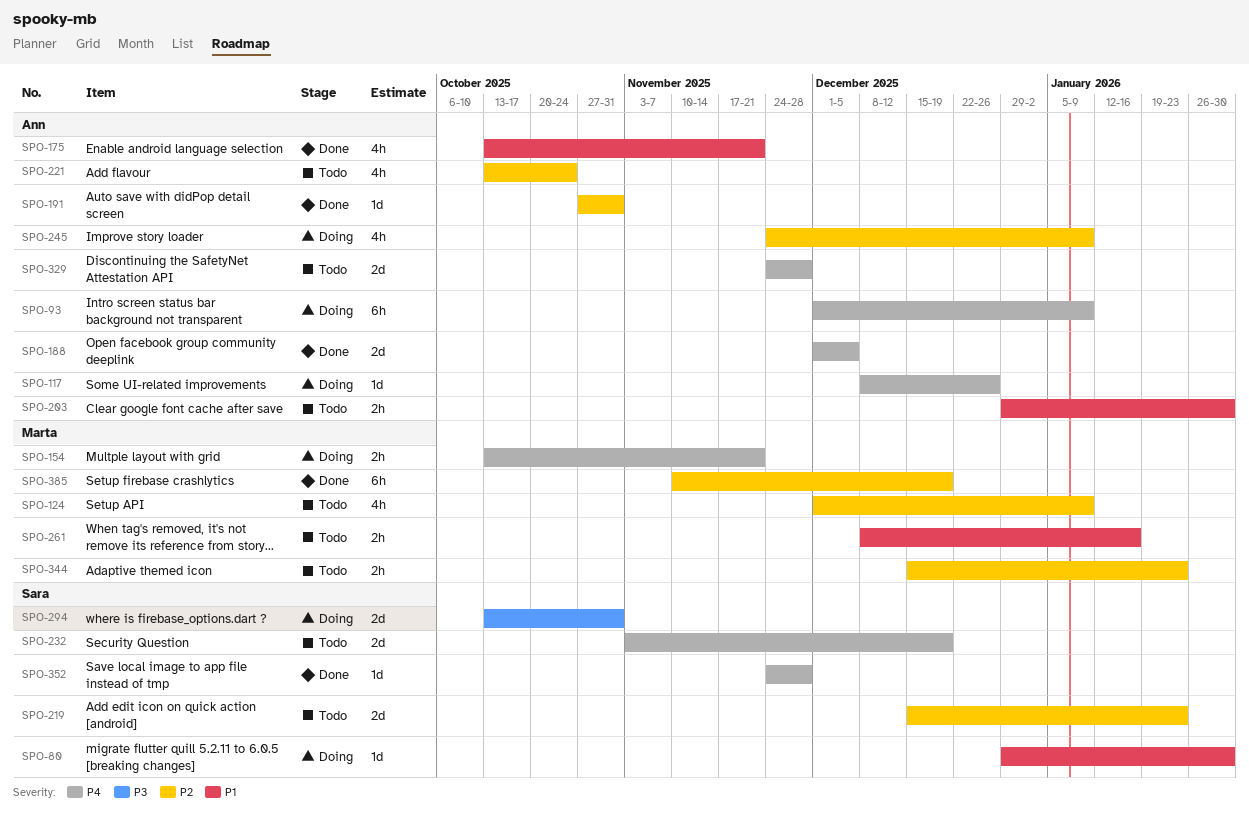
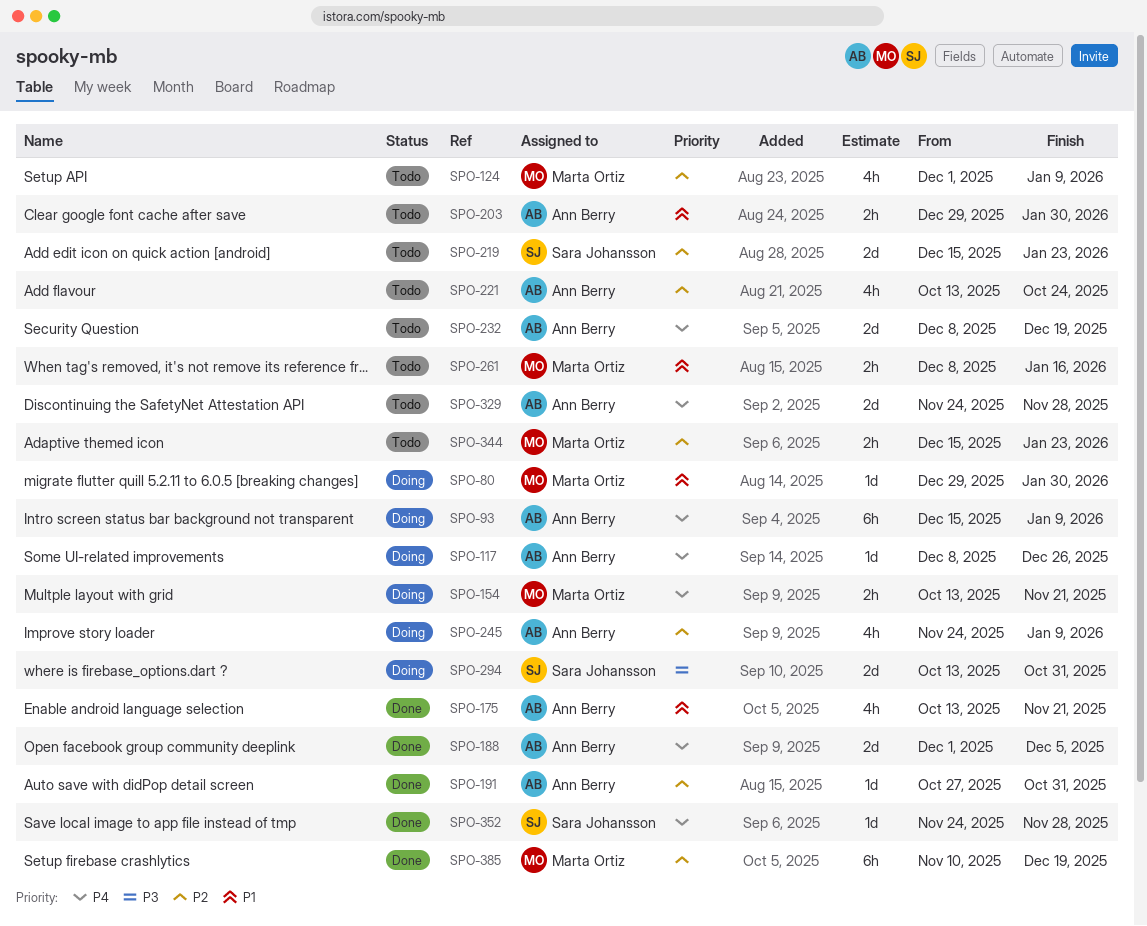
SPO-80, owner: Sara Johansson -> Marta Ortiz
SPO-93, start: Dec 1 -> Dec 15
SPO-232, owner: Sara Johansson -> Ann Berry
SPO-232, start: Nov 3 -> Dec 8

